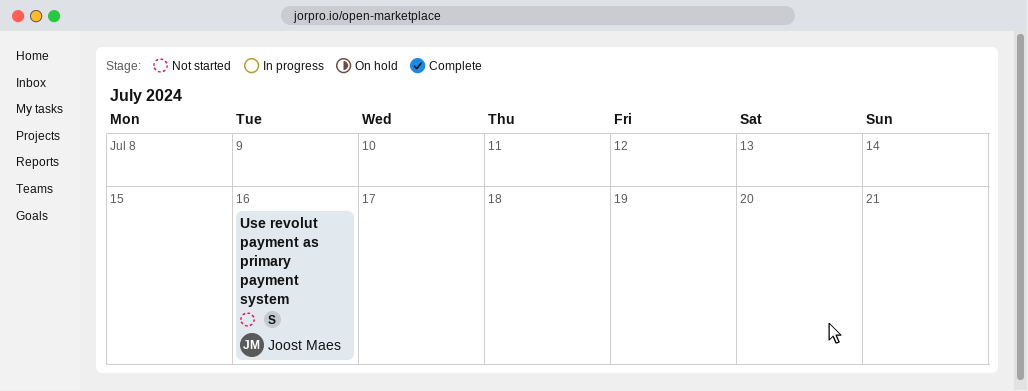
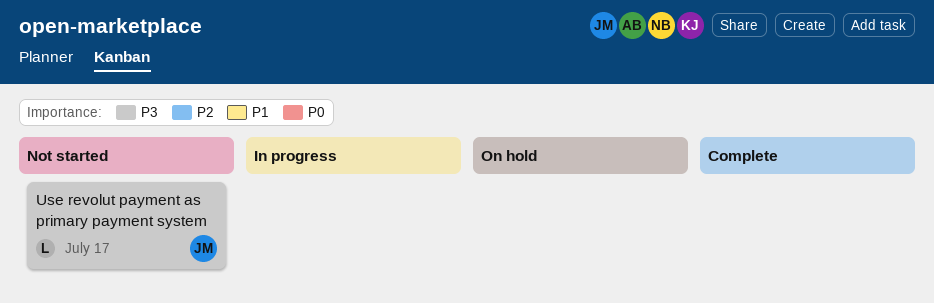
Use revolut payment as primary payment system, estimate: S -> L
Use revolut payment as primary payment system, due: Jul 16 -> Jul 17

